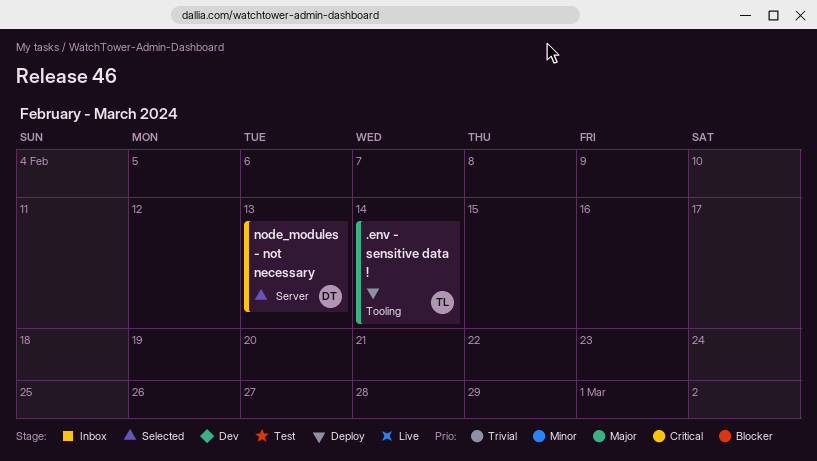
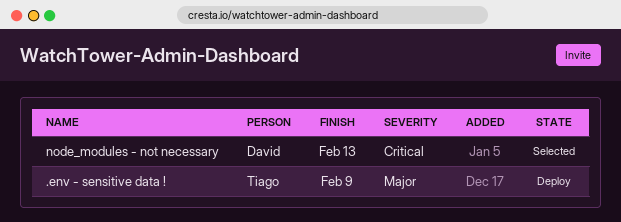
.env - sensitive data !, due: Feb 14 -> Feb 9

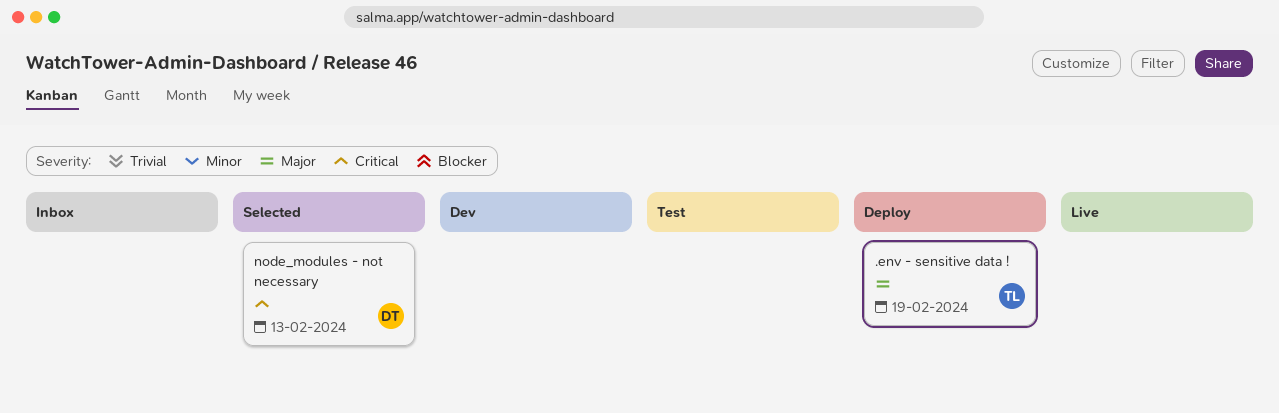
.env - sensitive data !, due: Feb 9 -> Feb 19

